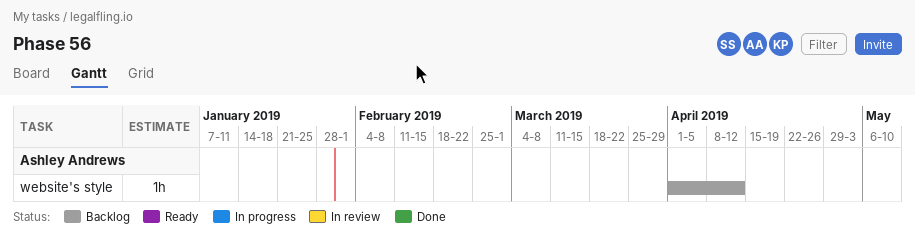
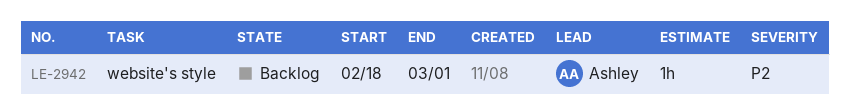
website's style, start: Apr 1 -> Feb 18
website's style, due: Apr 12 -> Mar 1

